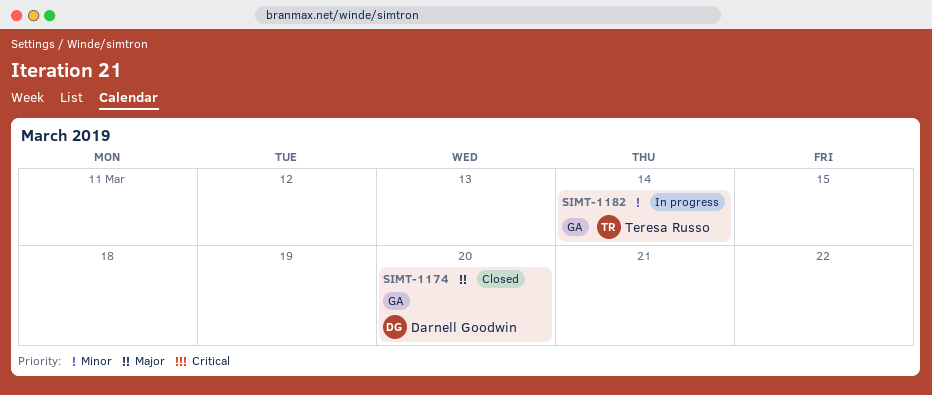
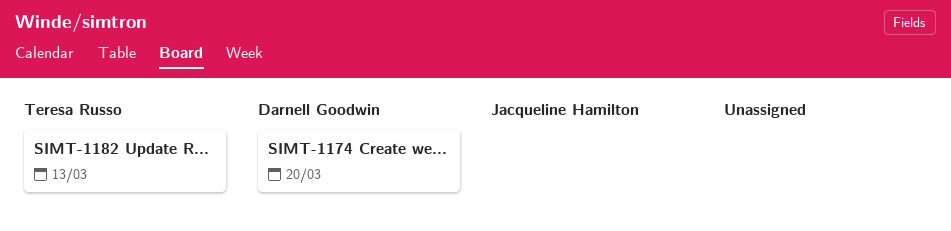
SIMT-1182, due: Mar 14 -> Mar 13

